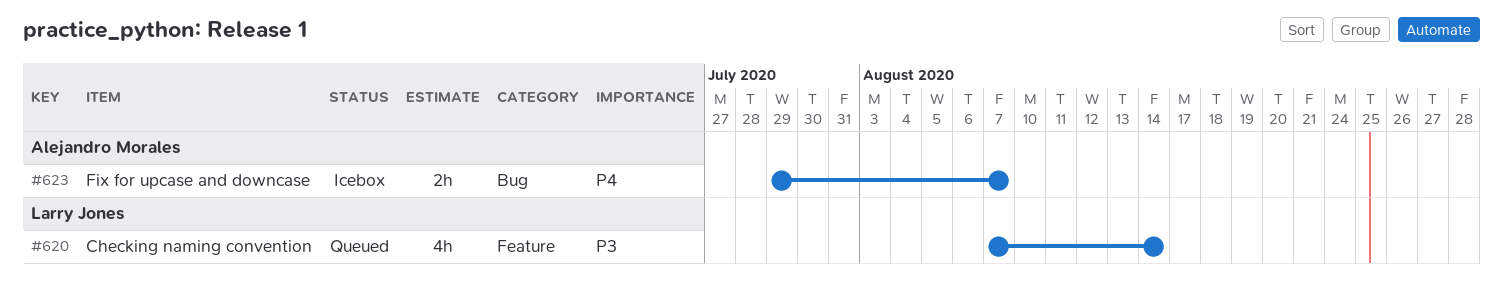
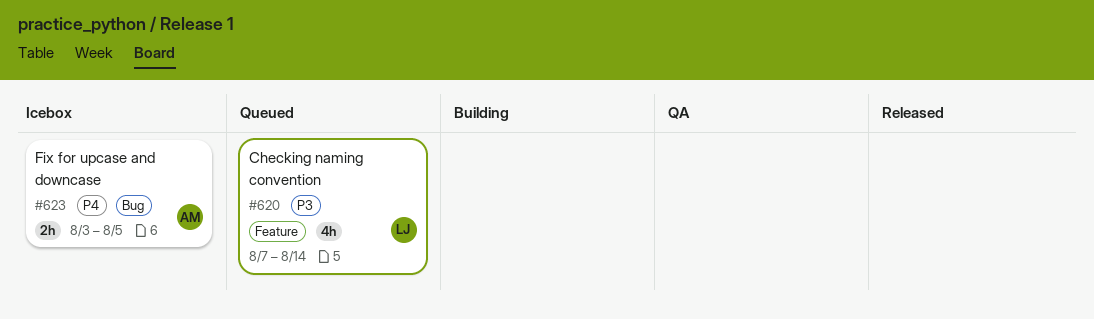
#623, start: Jul 29 -> Aug 3
#623, due: Aug 7 -> Aug 5

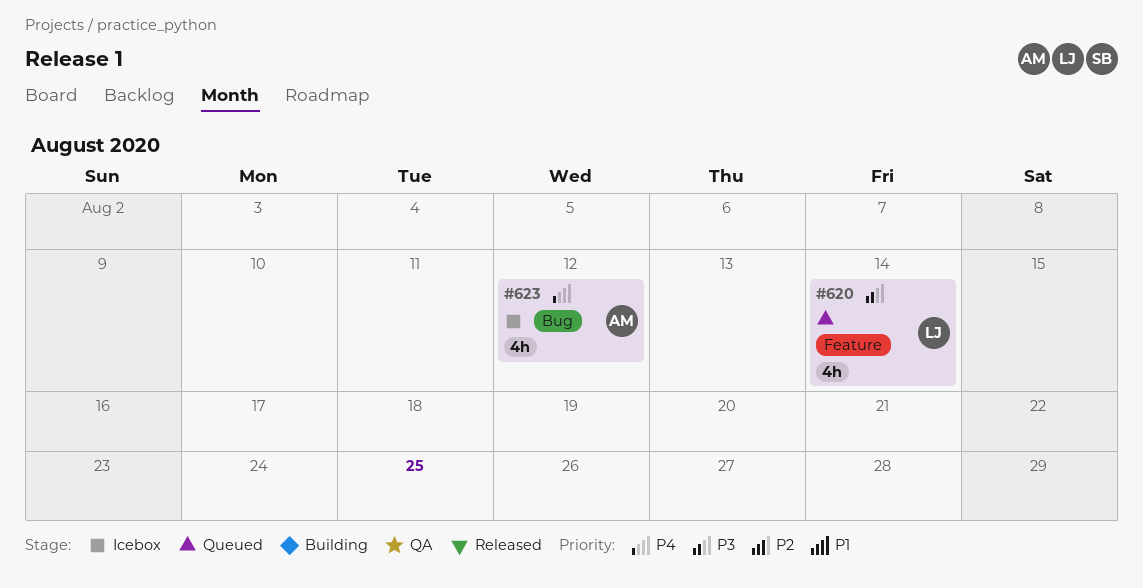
#623, estimate: 2h -> 4h
#623, due: Aug 5 -> Aug 12

